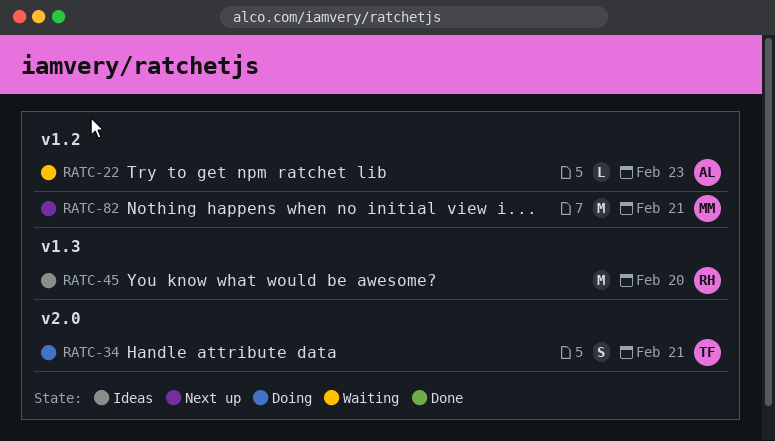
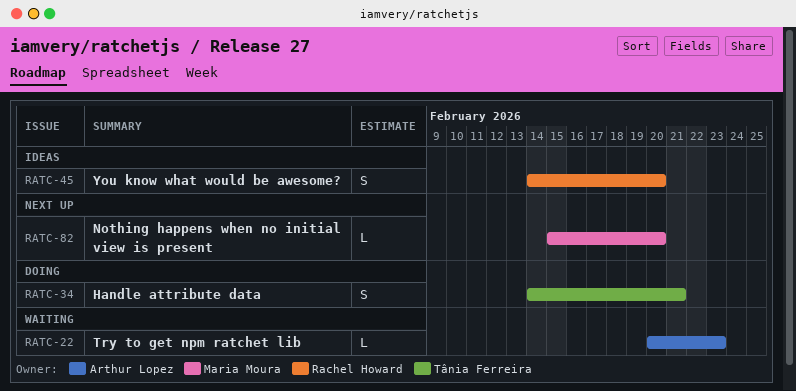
RATC-45, estimate: M -> S
RATC-82, estimate: M -> L
RATC-82, due: Feb 21 -> Feb 20

